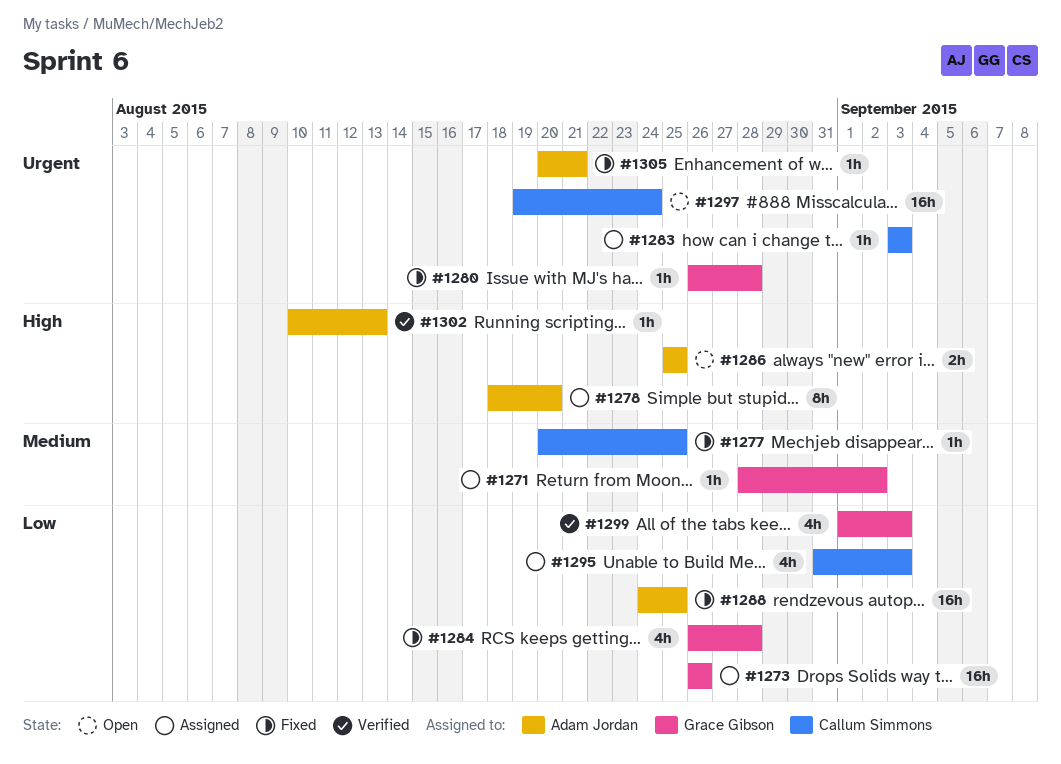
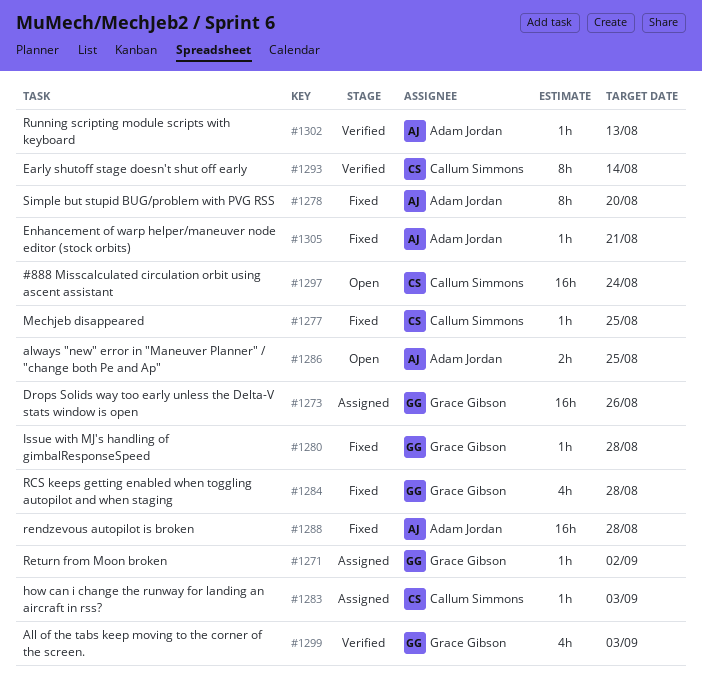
#1278, status: Assigned -> Fixed
#1288, due: Aug 25 -> Aug 28
#1293: none -> present
#1295: present -> none

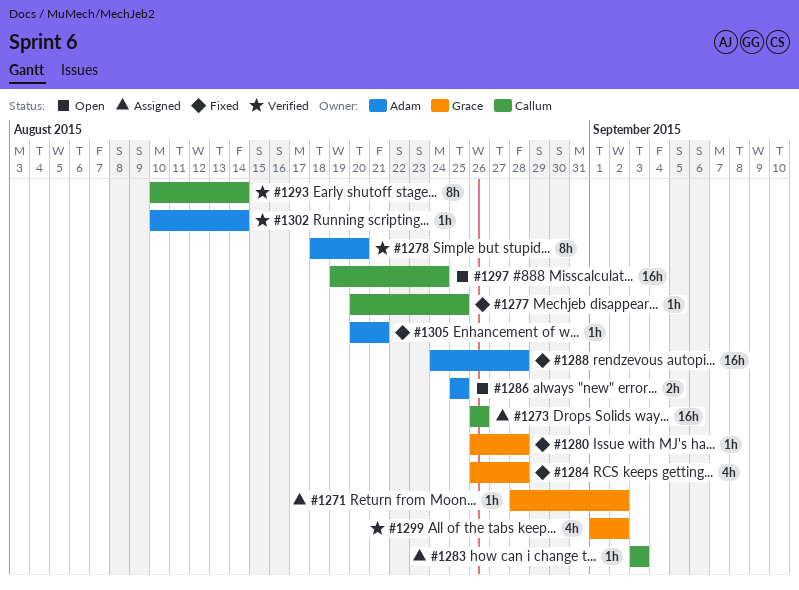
#1273, owner: Grace Gibson -> Callum Simmons
#1278, status: Fixed -> Verified
#1299, due: Sep 3 -> Sep 2
#1302, due: Aug 13 -> Aug 14

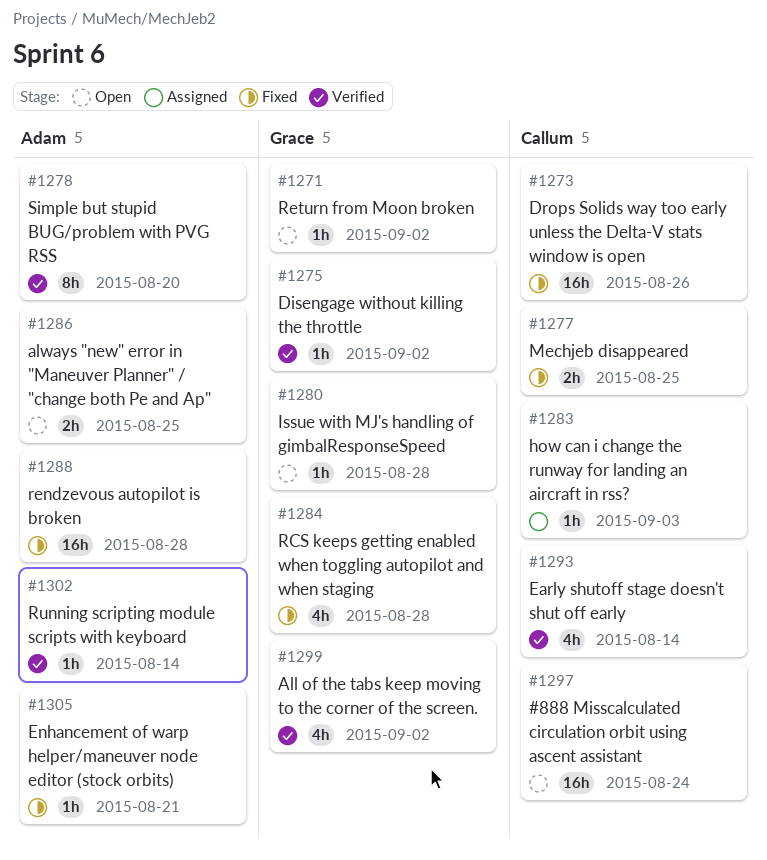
#1271, status: Assigned -> Open
#1273, status: Assigned -> Fixed
#1275: none -> present
#1277, estimate: 1h -> 2h
#1280, status: Fixed -> Open
#1293, estimate: 8h -> 4h

